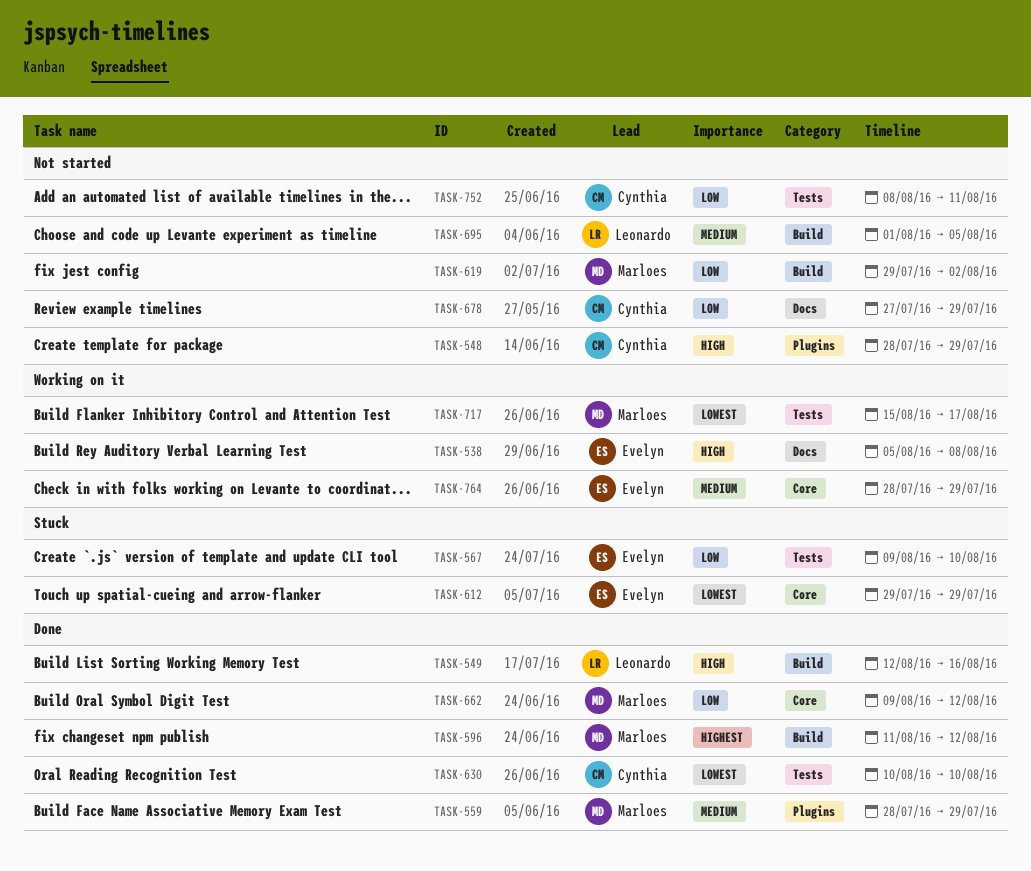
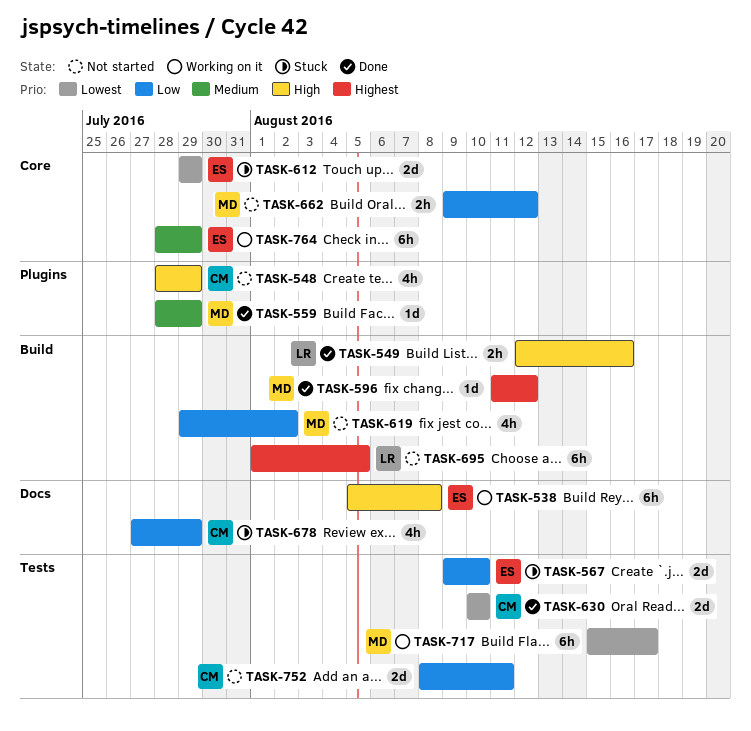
TASK-662, status: Done -> Not started
TASK-678, status: Not started -> Stuck
TASK-695, priority: Medium -> Highest

